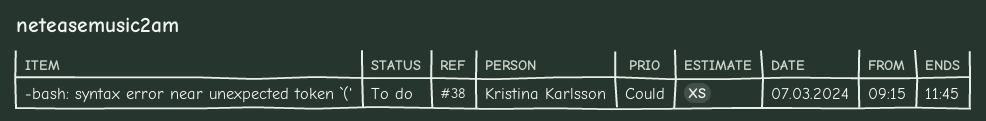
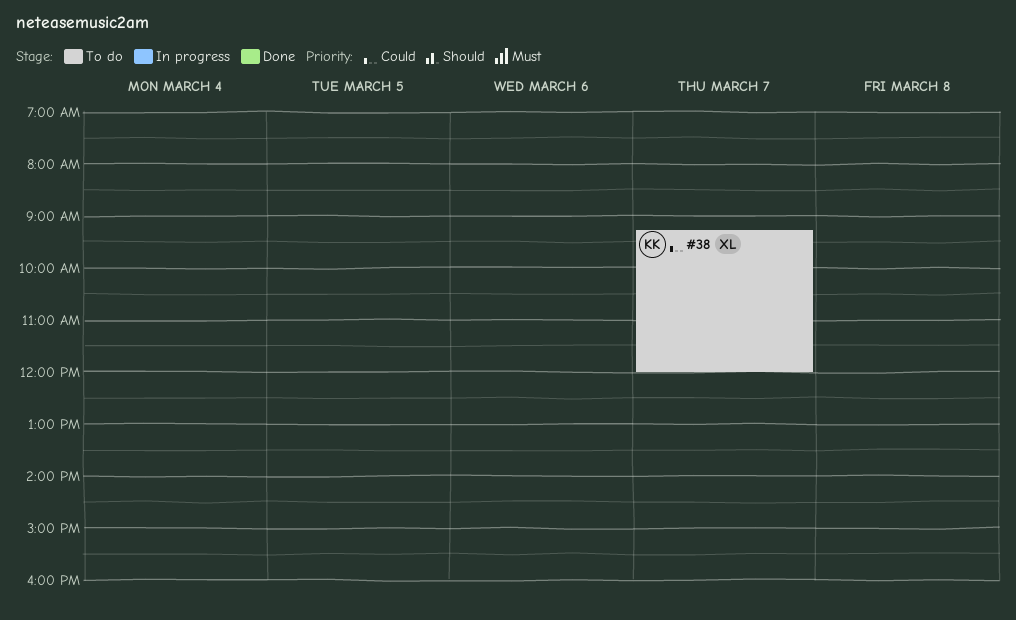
#38, estimate: XS -> XL
#38, ends: 11:45 -> 12:00

